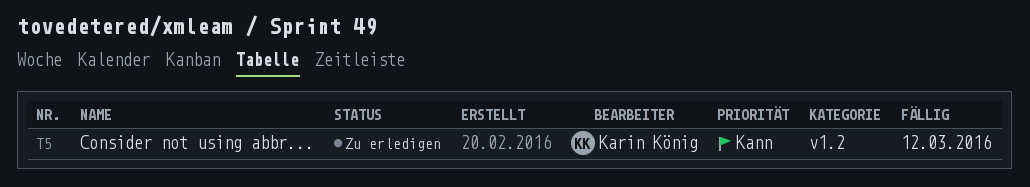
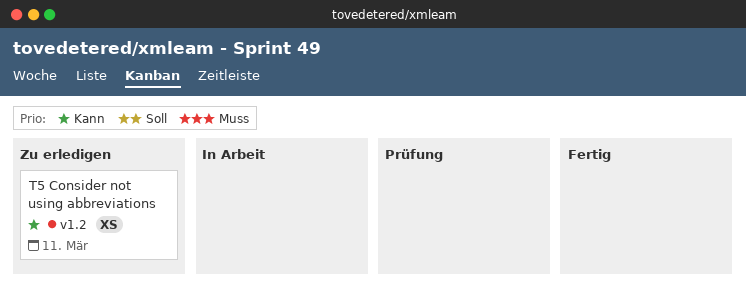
T5, due: Mar 12 -> Mar 11

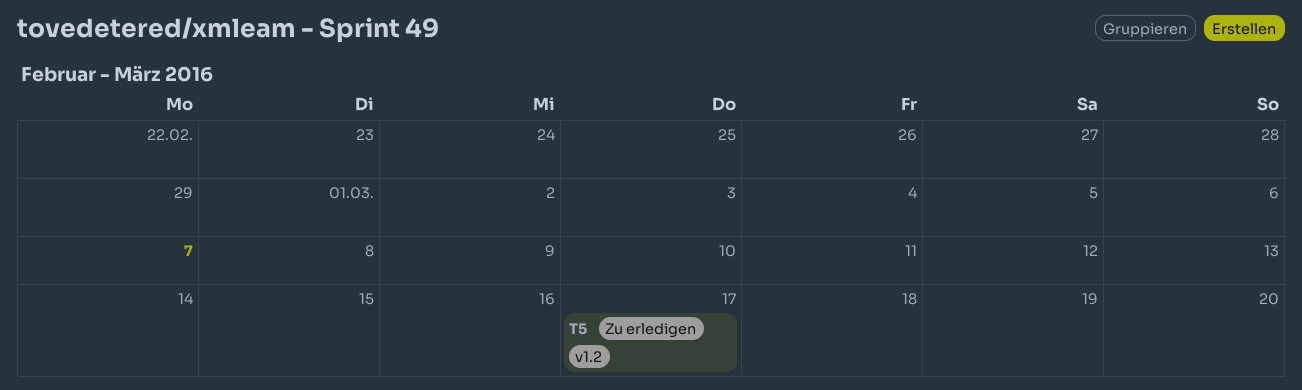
T5, due: Mar 11 -> Mar 17

